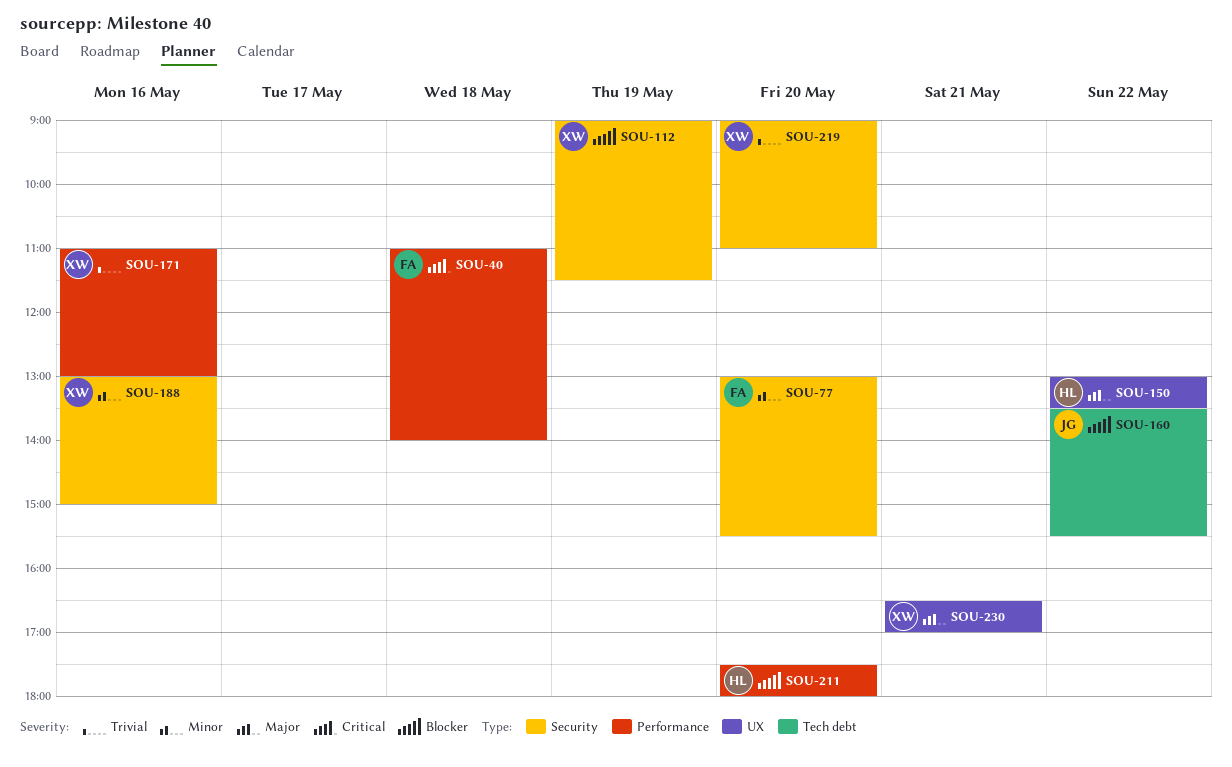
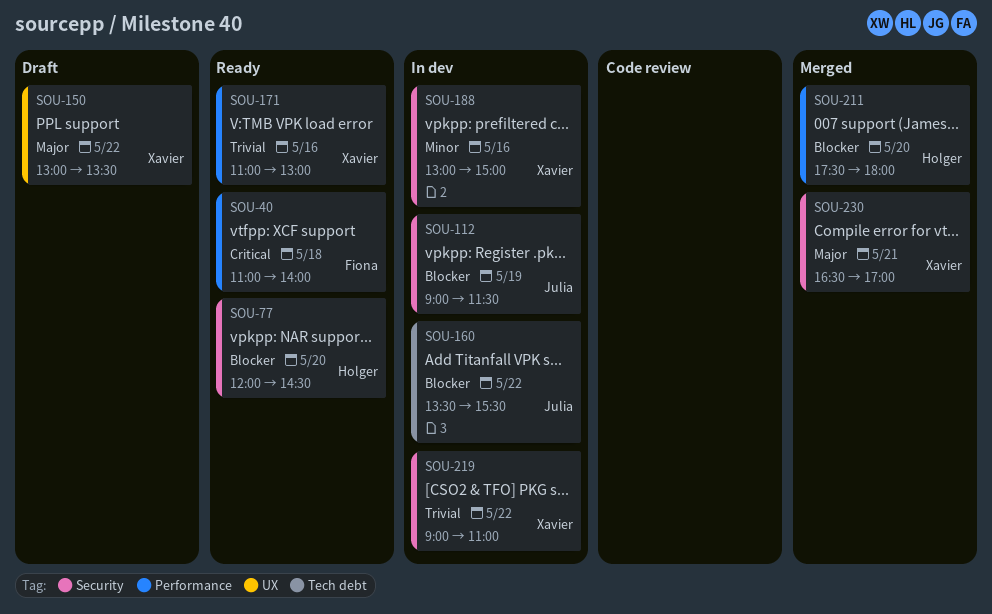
SOU-77, owner: Fiona -> Holger
SOU-77, priority: Minor -> Blocker
SOU-77, begins: 13:00 -> 12:00
SOU-77, ends: 15:30 -> 14:30
SOU-112, owner: Xavier -> Julia
SOU-150, owner: Holger -> Xavier
SOU-219, day: May 20 -> May 22
SOU-230, label: UX -> Security

